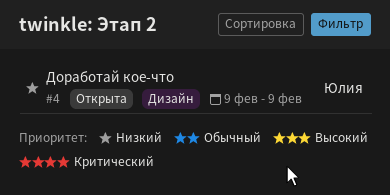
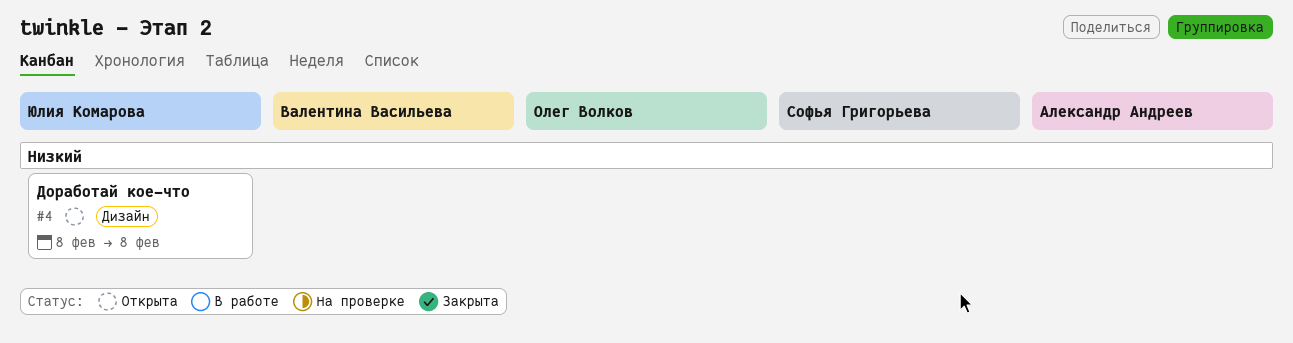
#4, start: Feb 9 -> Feb 8
#4, due: Feb 9 -> Feb 8

